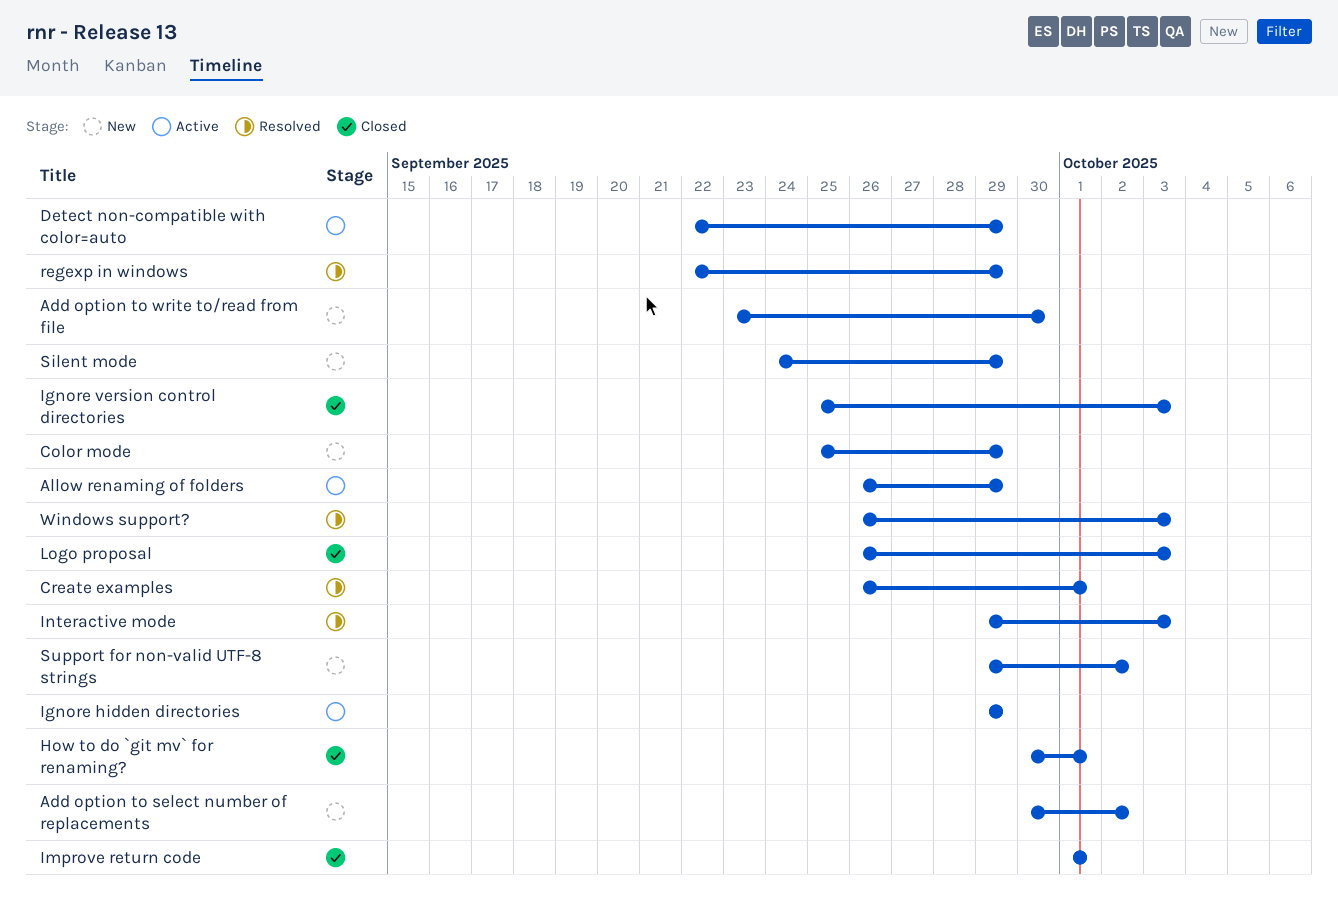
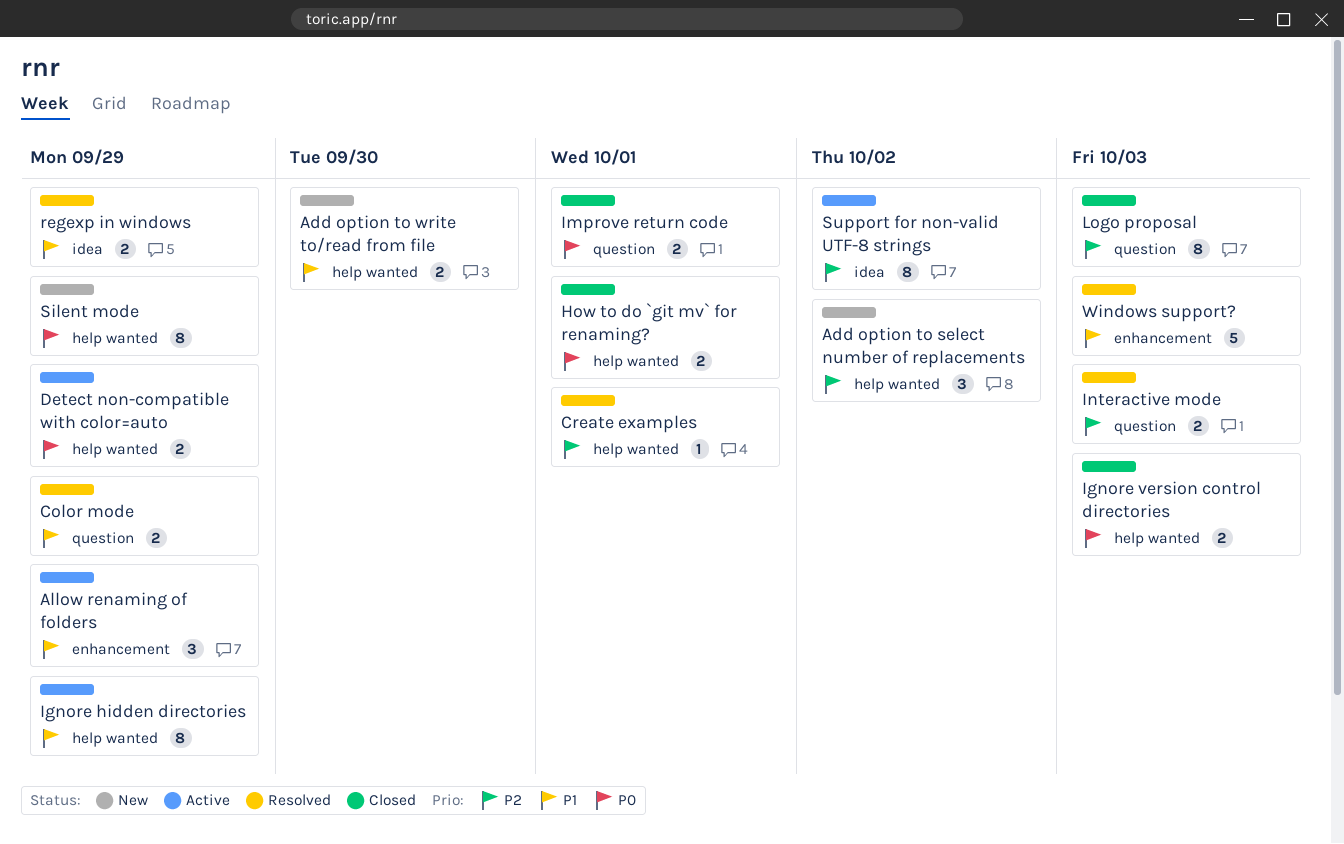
Color mode, status: New -> Resolved
Support for non-valid UTF-8 strings, status: New -> Active

